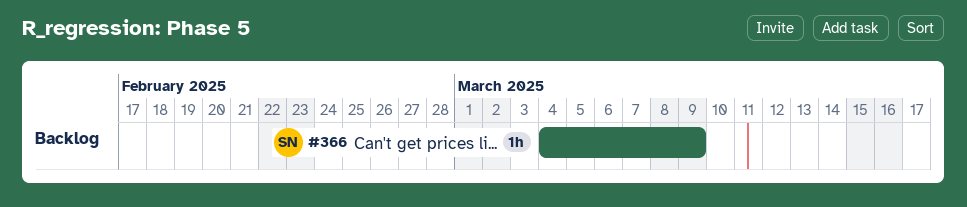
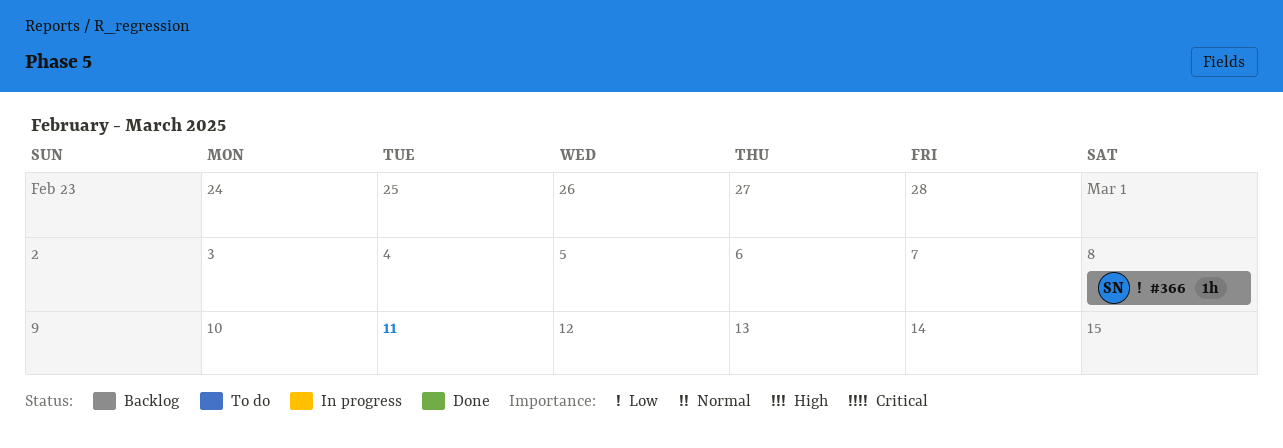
#366, start: Mar 4 -> Mar 8
#366, due: Mar 9 -> Mar 8

